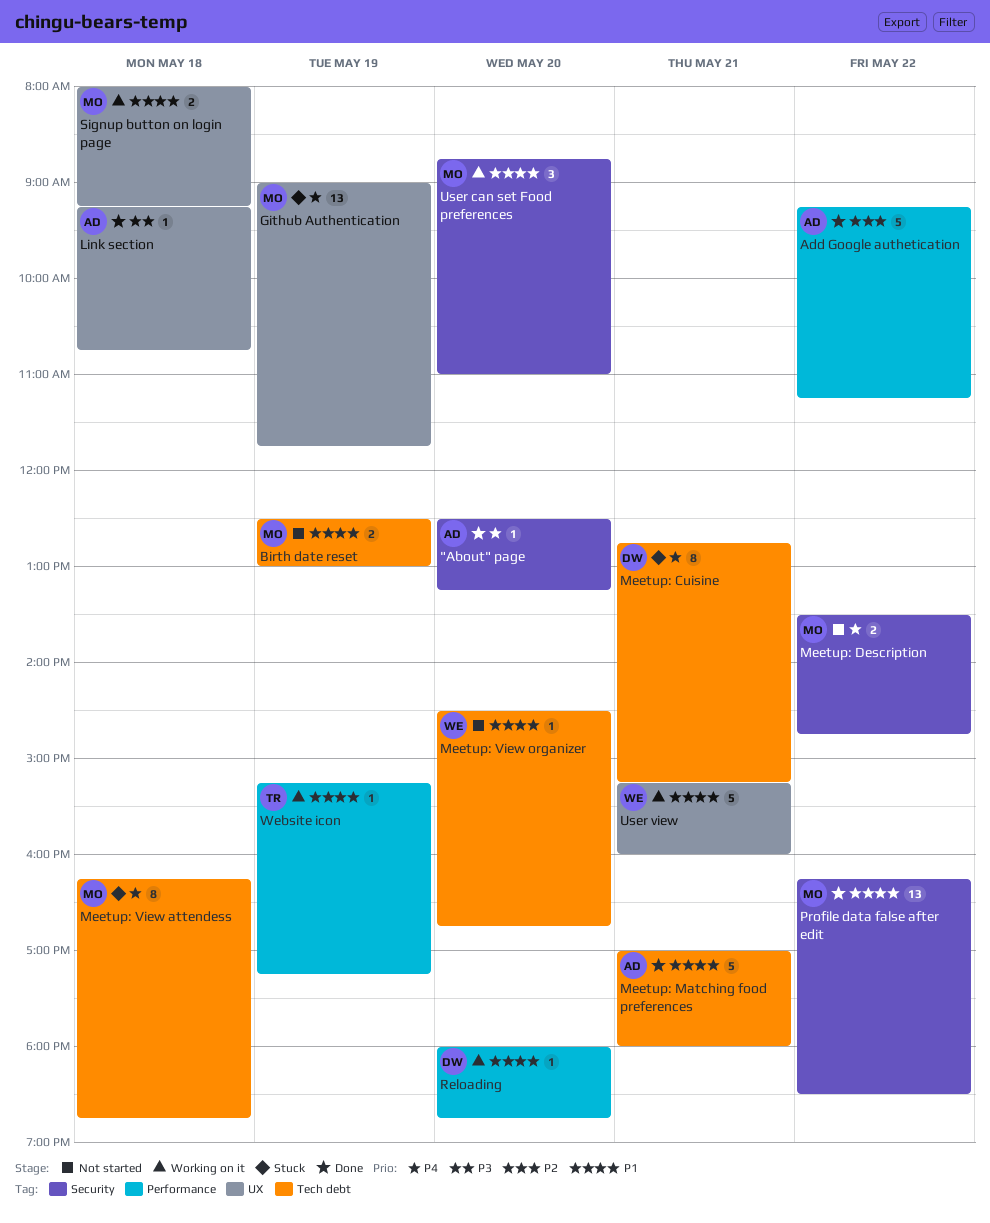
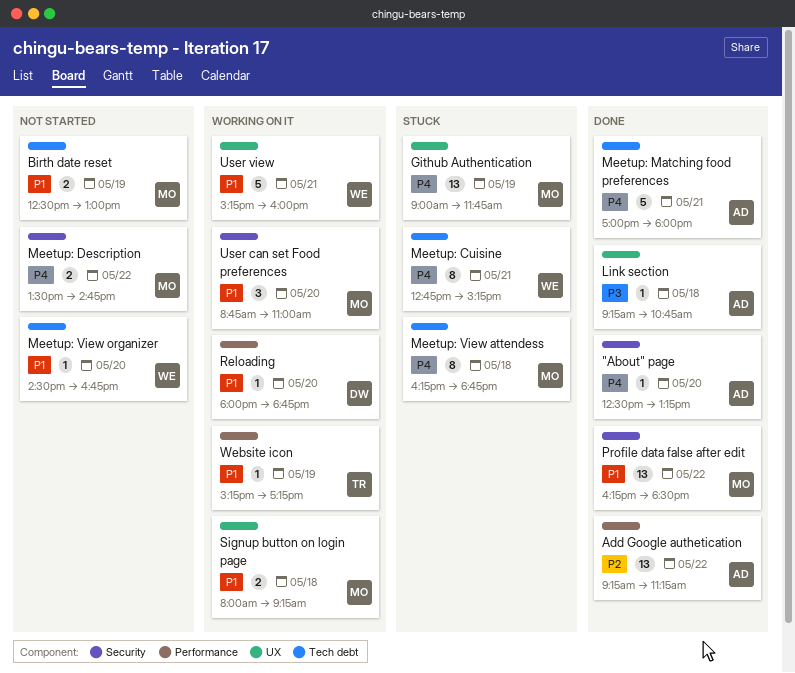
Add Google authetication, estimate: 5 -> 13
Meetup: Cuisine, owner: DW -> WE
Meetup: Matching food preferences, priority: P1 -> P4

